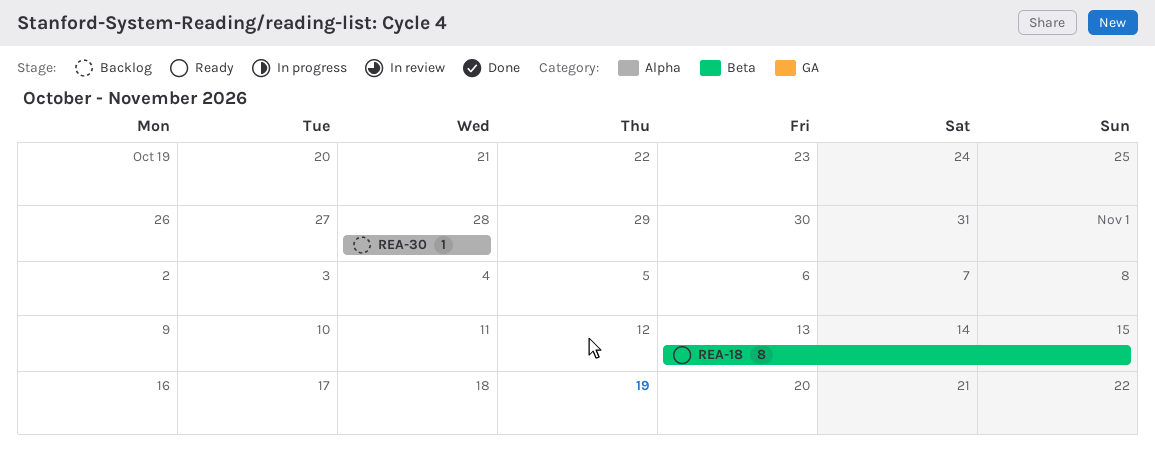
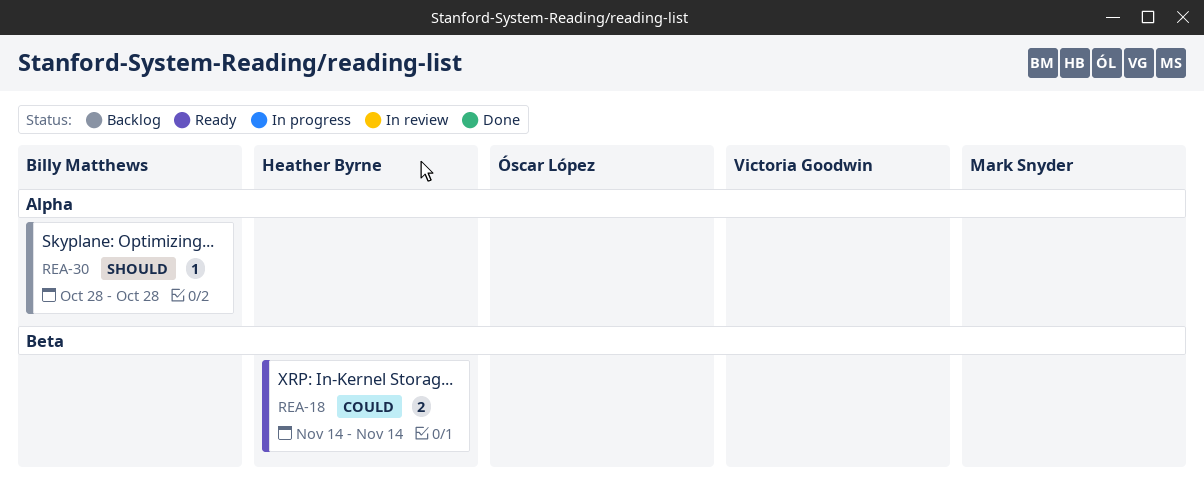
REA-18, estimate: 8 -> 2
REA-18, start: Nov 13 -> Nov 14
REA-18, due: Nov 15 -> Nov 14

